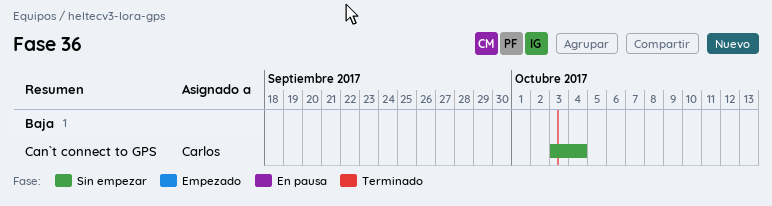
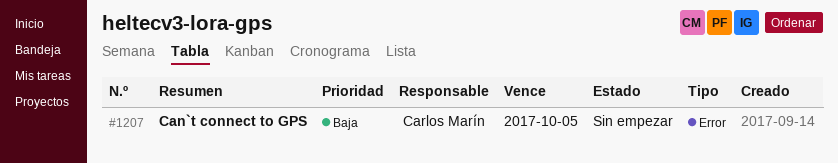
Can`t connect to GPS, due: Oct 4 -> Oct 5

